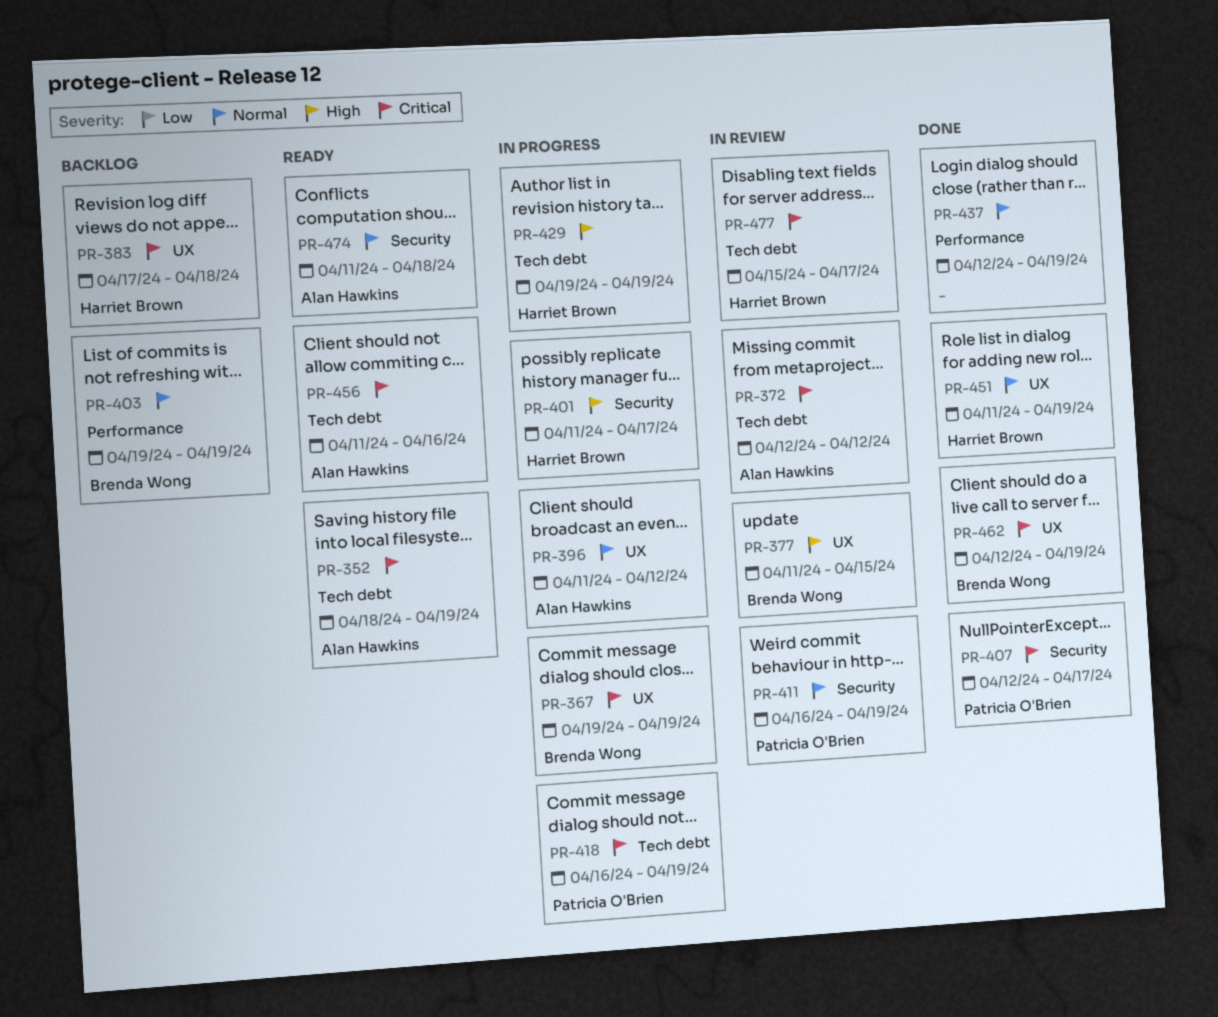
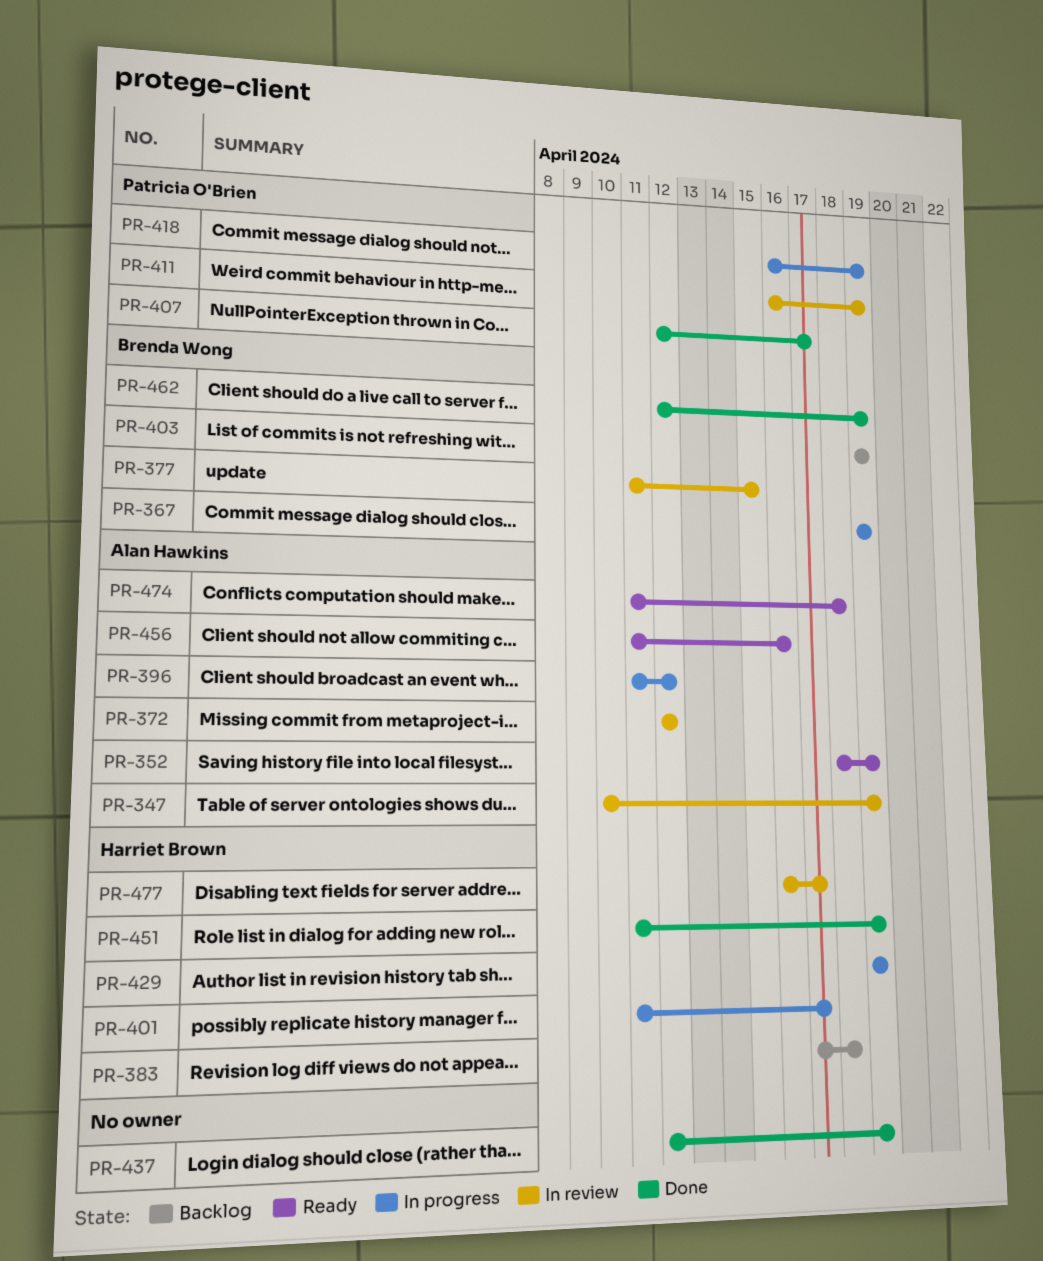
PR-347: none -> present
PR-477, start: Apr 15 -> Apr 16

